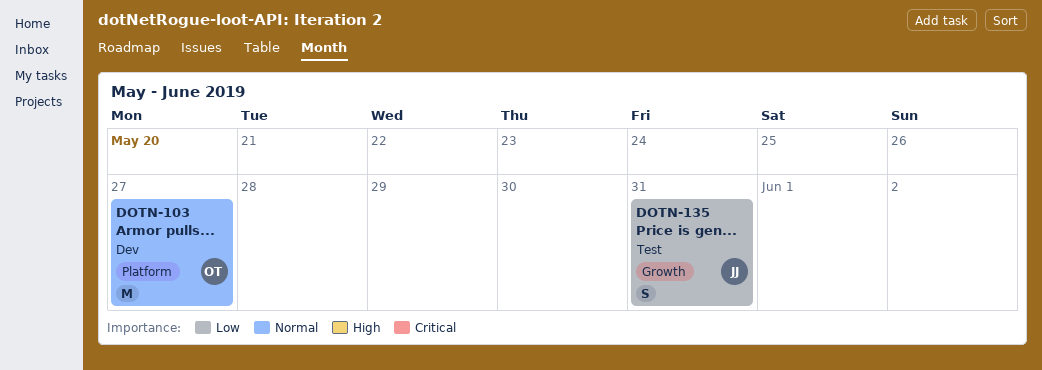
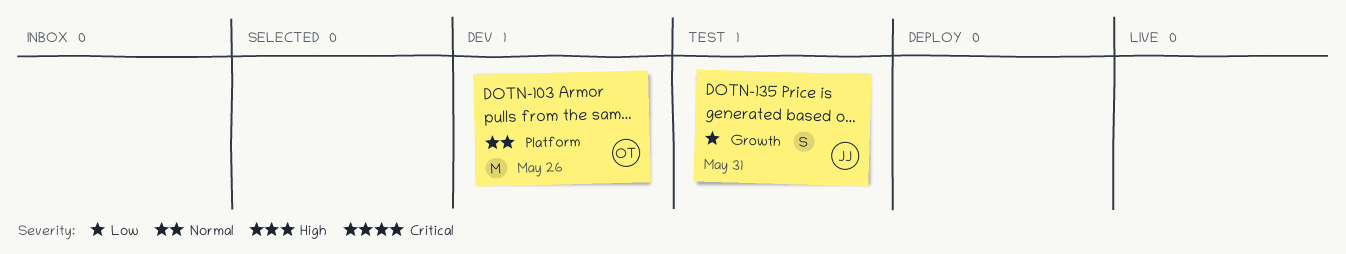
DOTN-103, due: May 27 -> May 26

